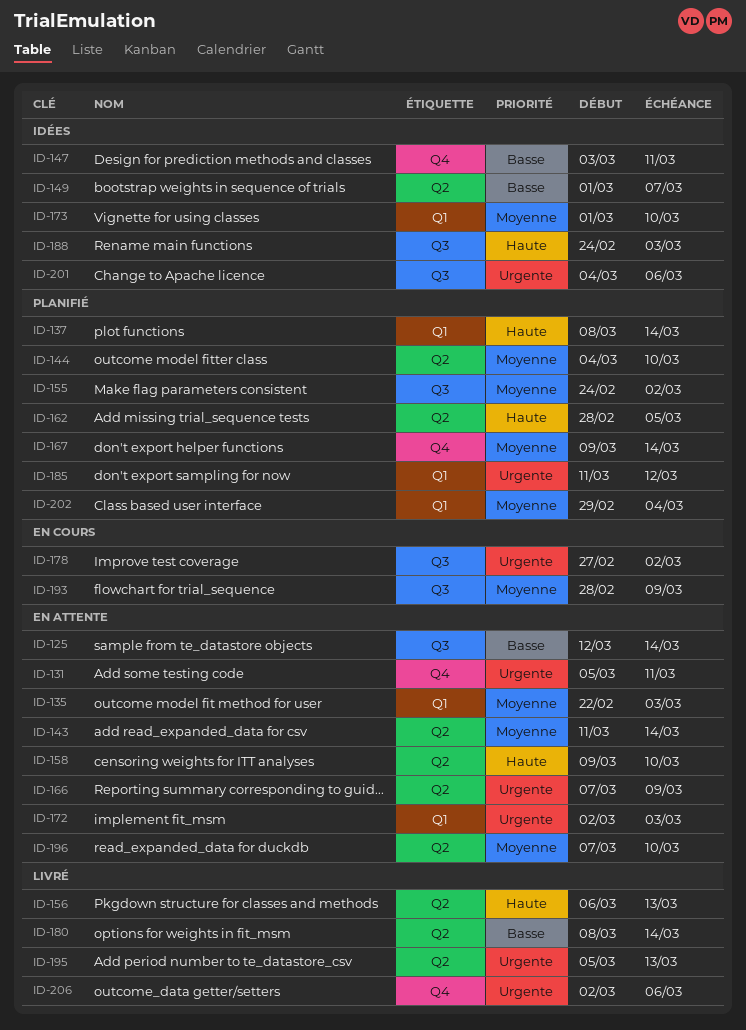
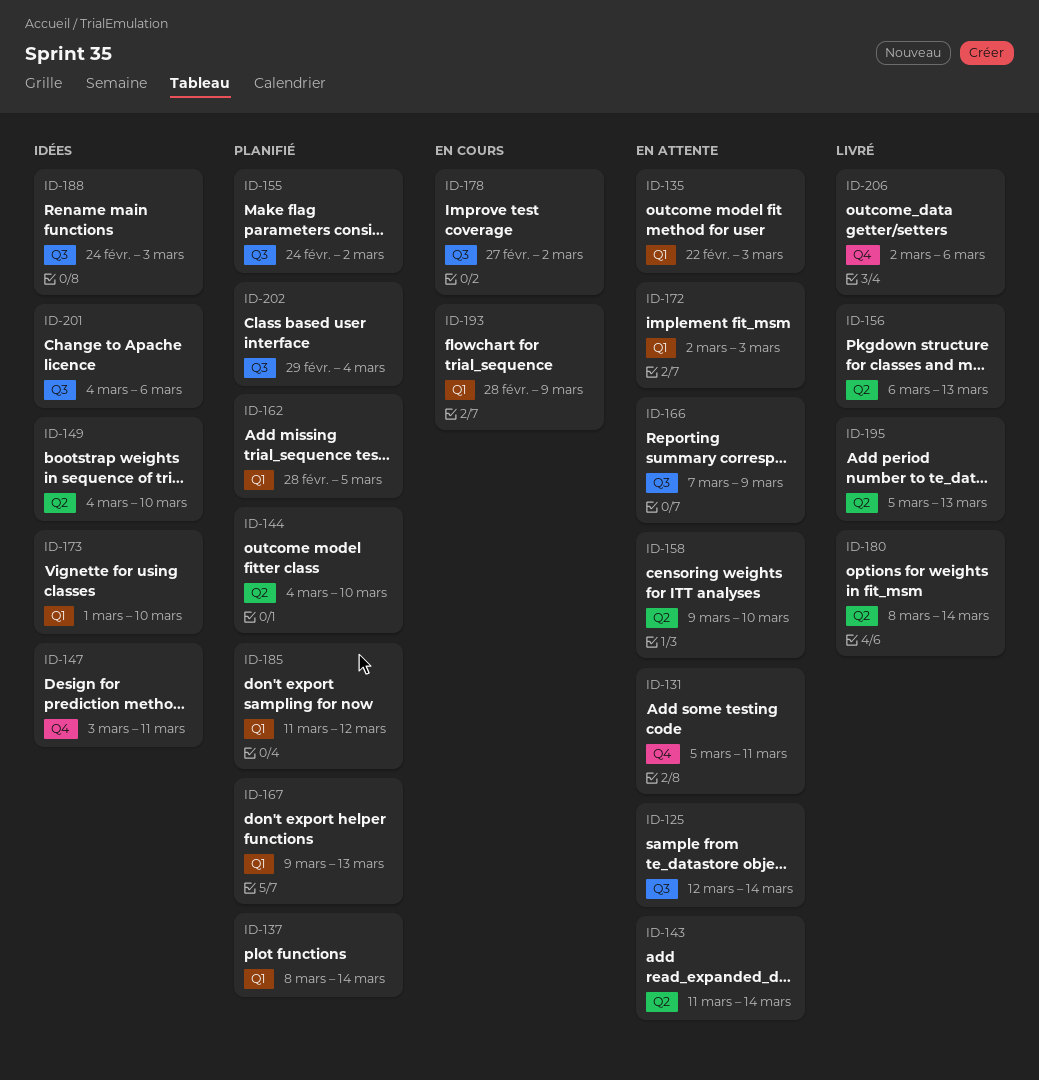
ID-149, start: Mar 1 -> Mar 4
ID-149, due: Mar 7 -> Mar 10
ID-162, label: Q2 -> Q1
ID-166, label: Q2 -> Q3
ID-167, label: Q4 -> Q1
ID-167, due: Mar 14 -> Mar 13
ID-193, label: Q3 -> Q1
ID-196: present -> none
ID-202, label: Q1 -> Q3

